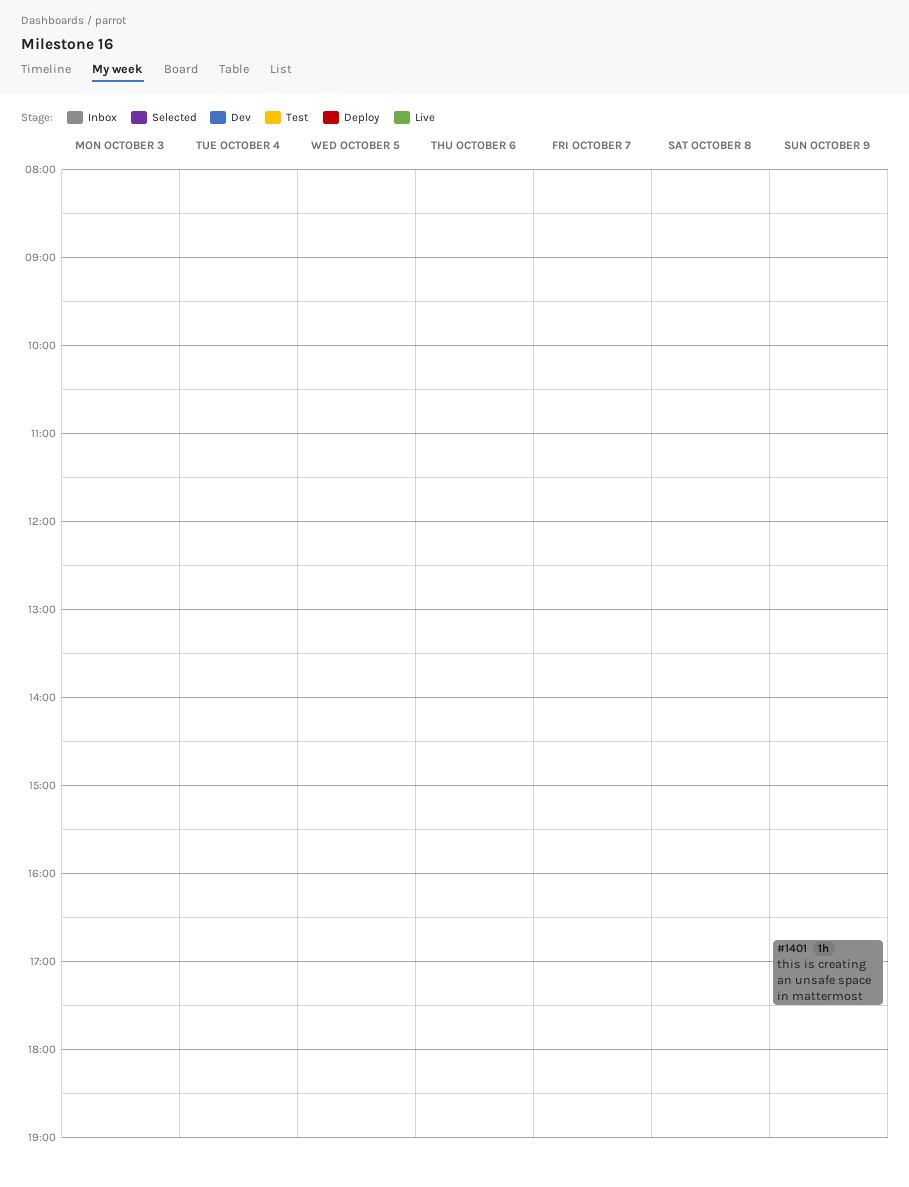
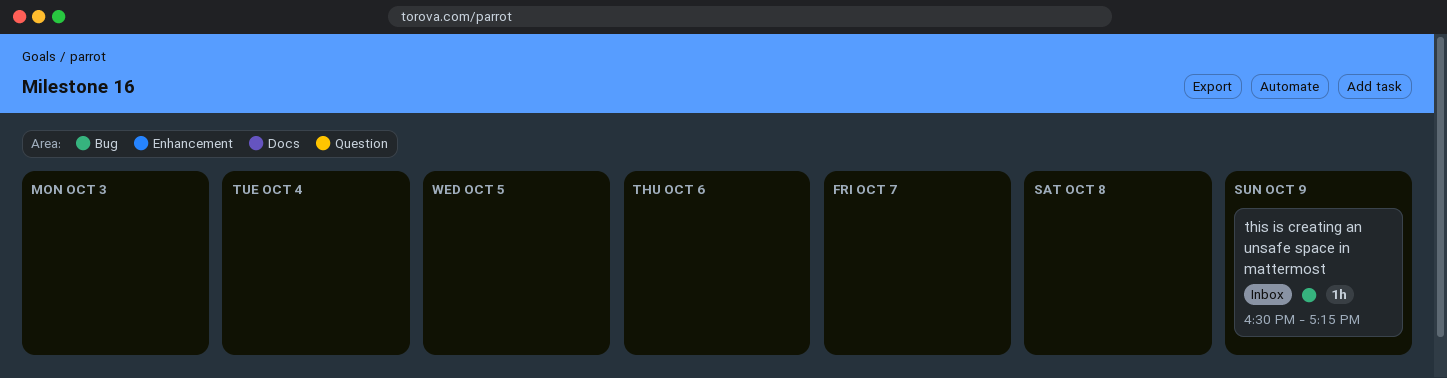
this is creating an unsafe space in mattermost, begins: 16:45 -> 16:30
this is creating an unsafe space in mattermost, ends: 17:30 -> 17:15

